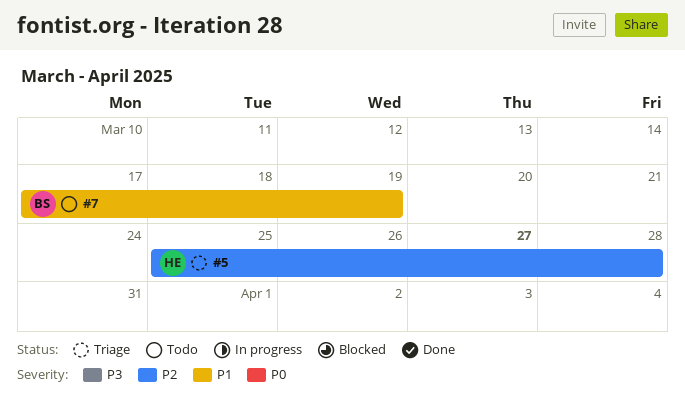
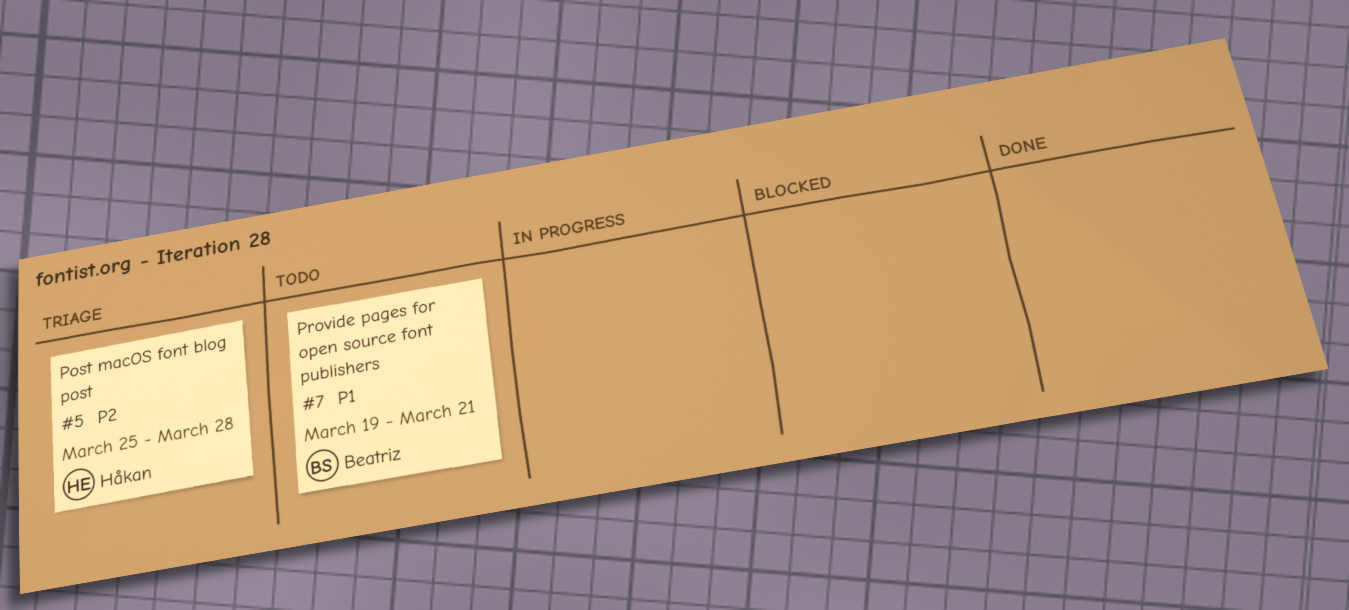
#7, start: Mar 17 -> Mar 19
#7, due: Mar 19 -> Mar 21

